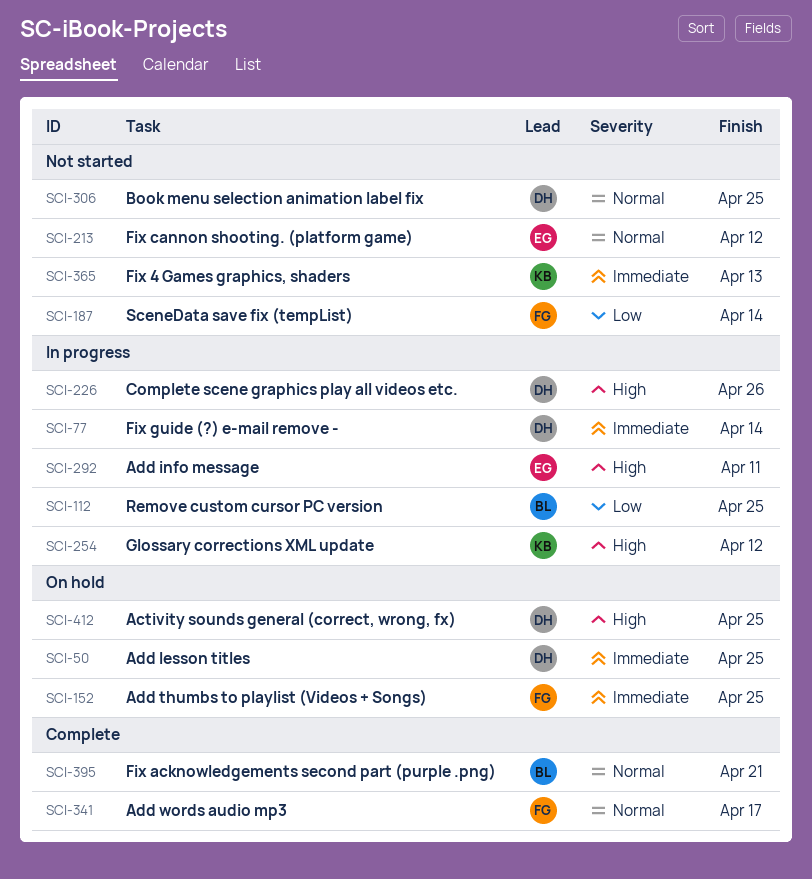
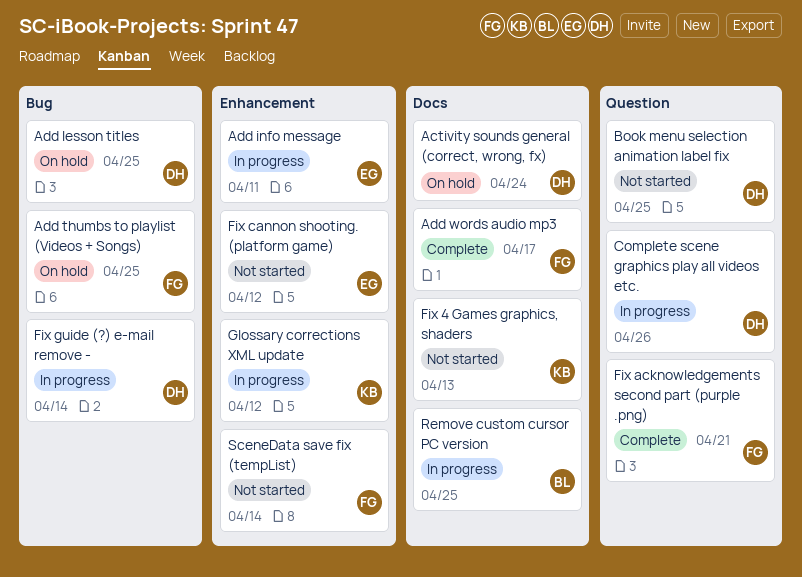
Activity sounds general (correct, wrong, fx), due: Apr 25 -> Apr 24
Fix acknowledgements second part (purple .png), owner: BL -> FG

